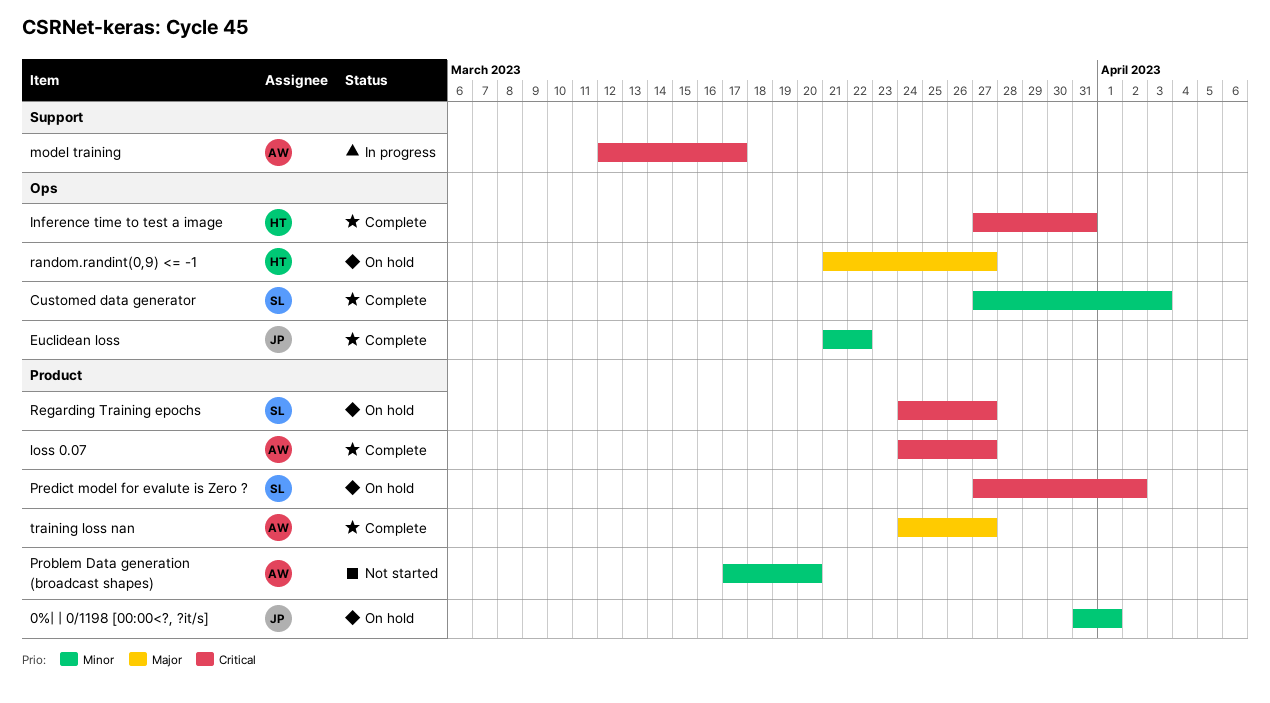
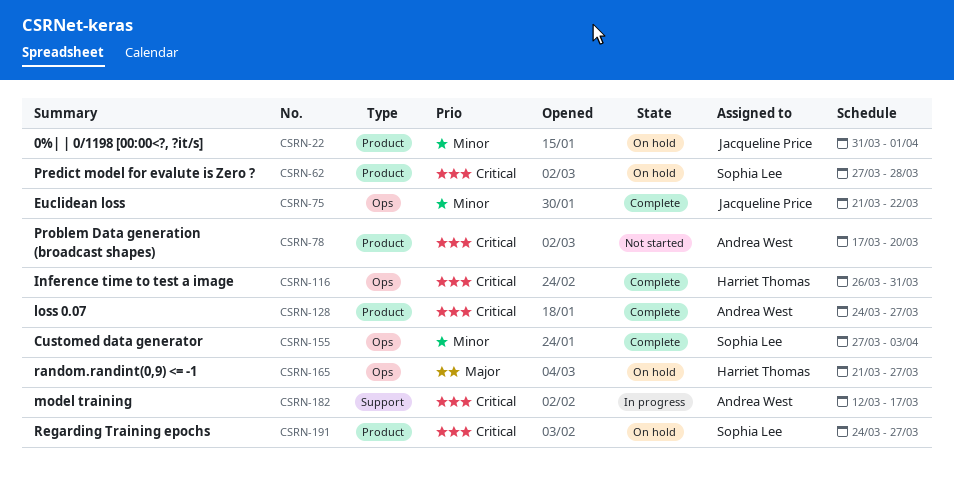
Inference time to test a image, start: Mar 27 -> Mar 26
Predict model for evalute is Zero ?, due: Apr 2 -> Mar 28
Problem Data generation (broadcast shapes), priority: Minor -> Critical
training loss nan: present -> none

